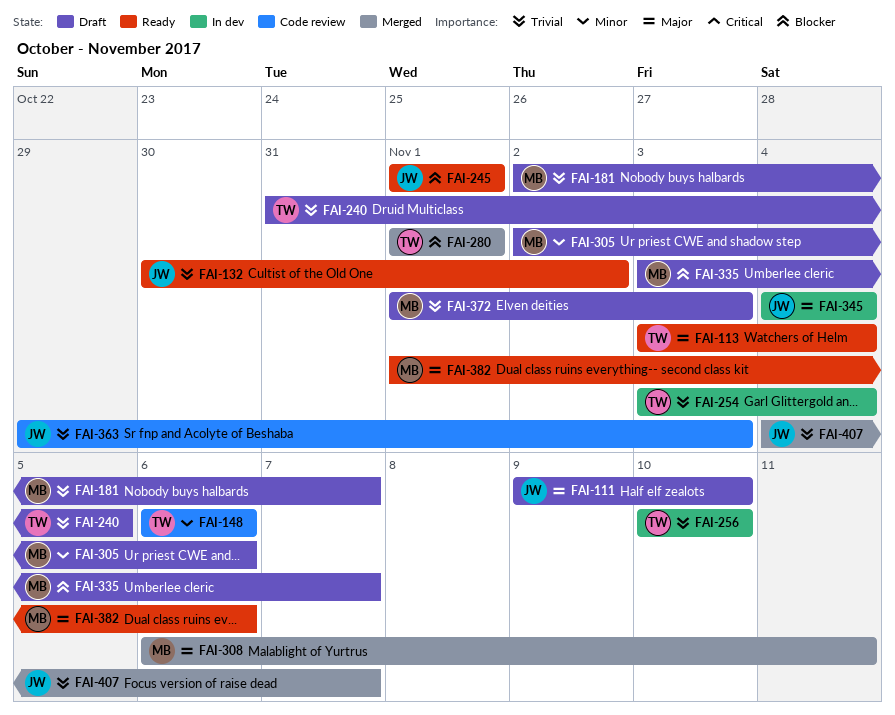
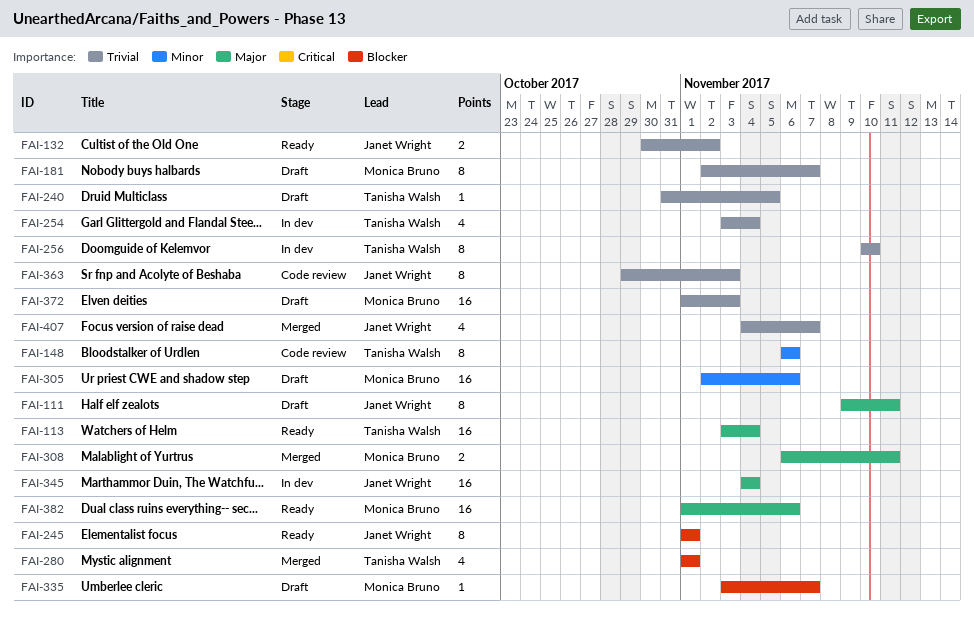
FAI-111, due: Nov 10 -> Nov 11

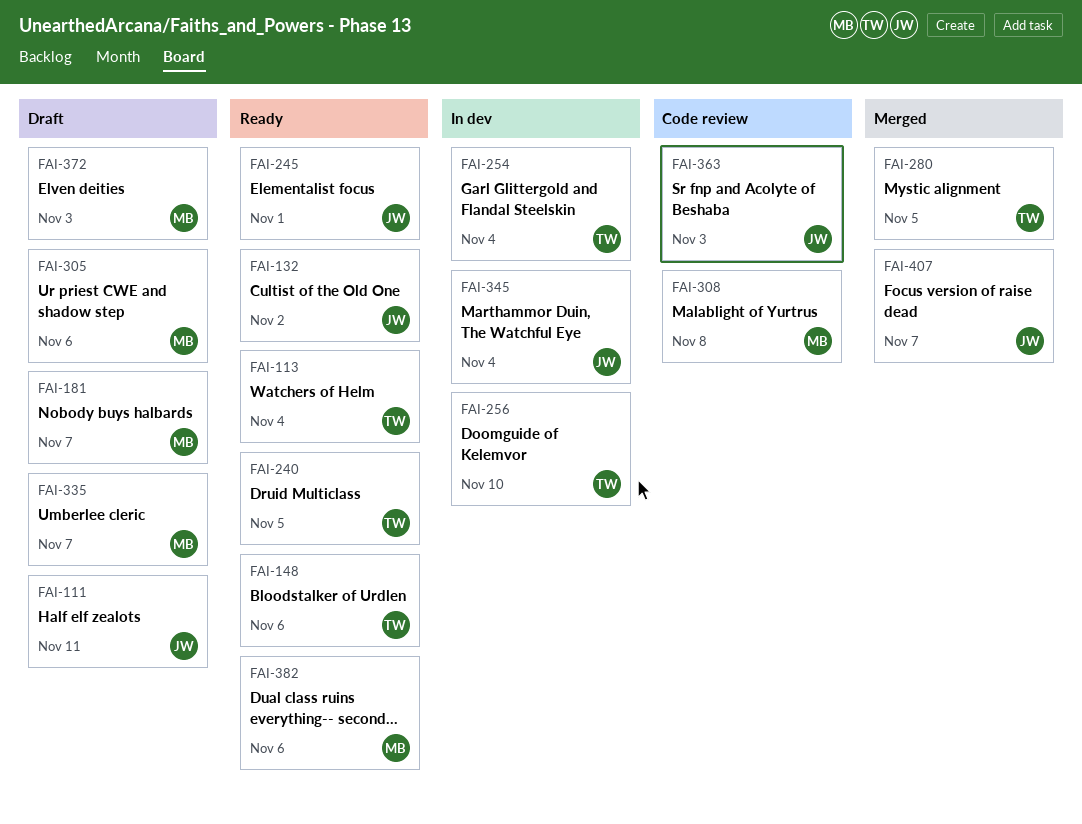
FAI-148, status: Code review -> Ready
FAI-240, status: Draft -> Ready
FAI-280, due: Nov 1 -> Nov 5
FAI-308, status: Merged -> Code review
FAI-308, due: Nov 11 -> Nov 8

